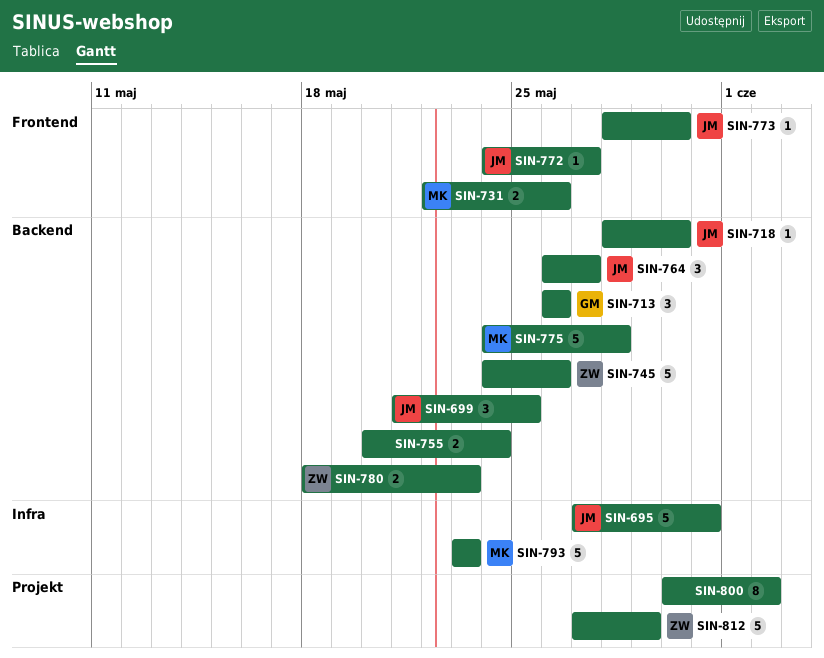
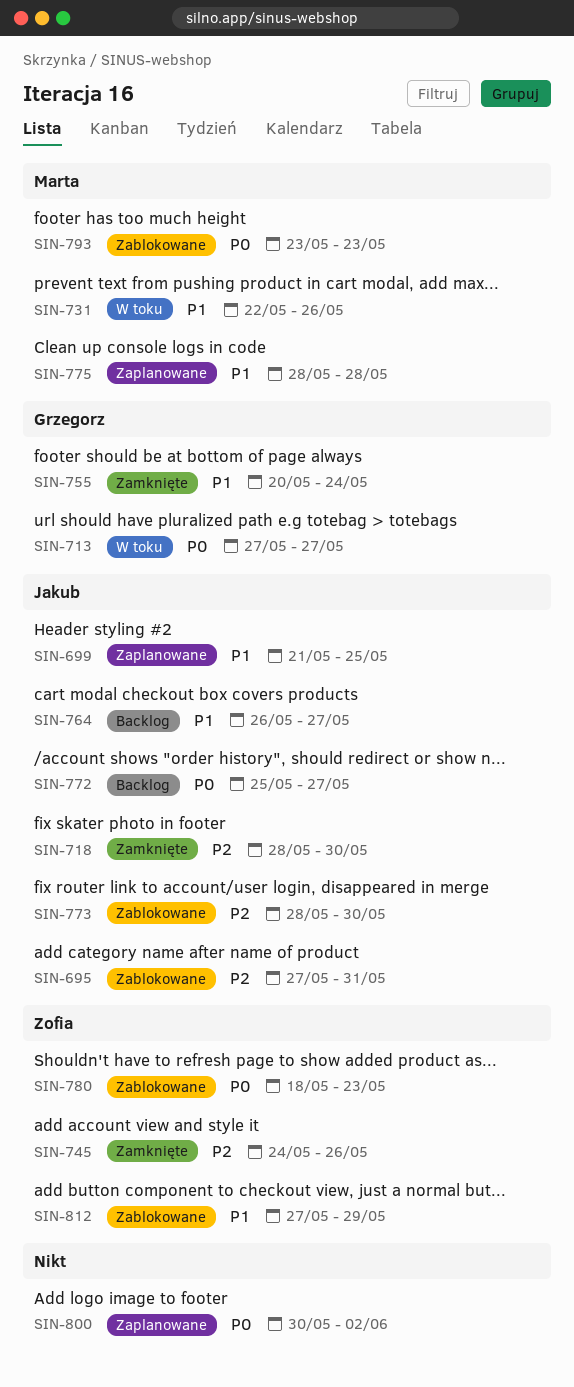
SIN-713, start: May 26 -> May 27
SIN-713, due: May 26 -> May 27
SIN-755, owner: none -> Grzegorz
SIN-772, start: May 24 -> May 25
SIN-775, start: May 24 -> May 28

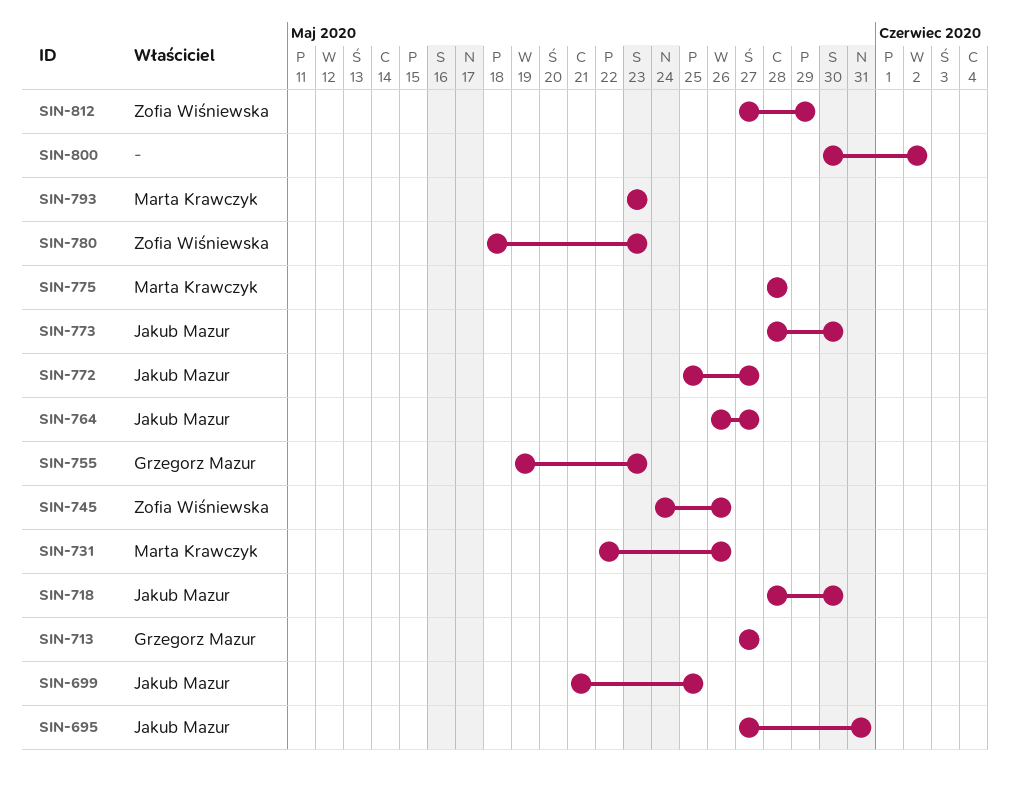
SIN-755, start: May 20 -> May 19
SIN-755, due: May 24 -> May 23

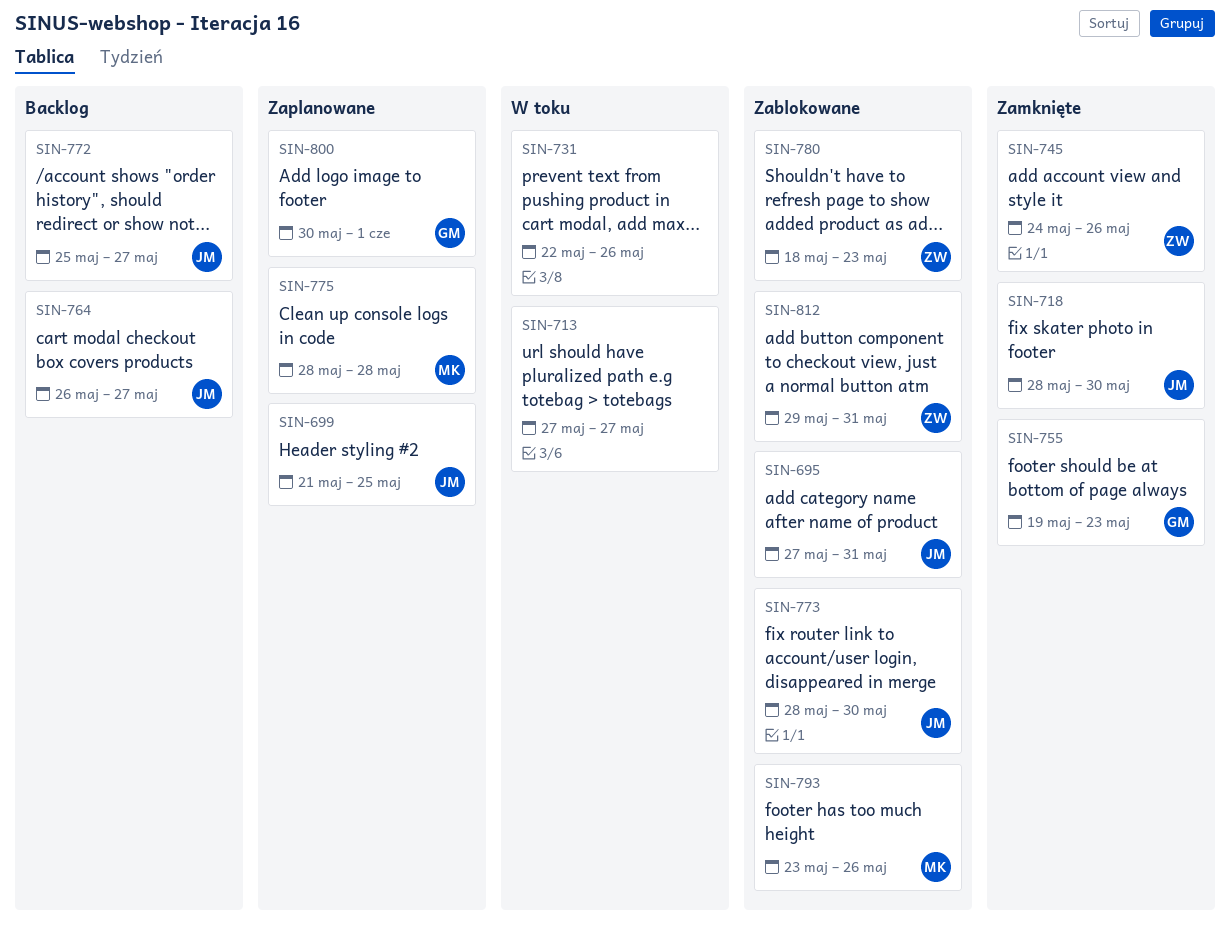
SIN-713, owner: Grzegorz Mazur -> none
SIN-731, owner: Marta Krawczyk -> none
SIN-793, due: May 23 -> May 26
SIN-800, owner: none -> Grzegorz Mazur
SIN-800, due: Jun 2 -> Jun 1
SIN-812, start: May 27 -> May 29
SIN-812, due: May 29 -> May 31

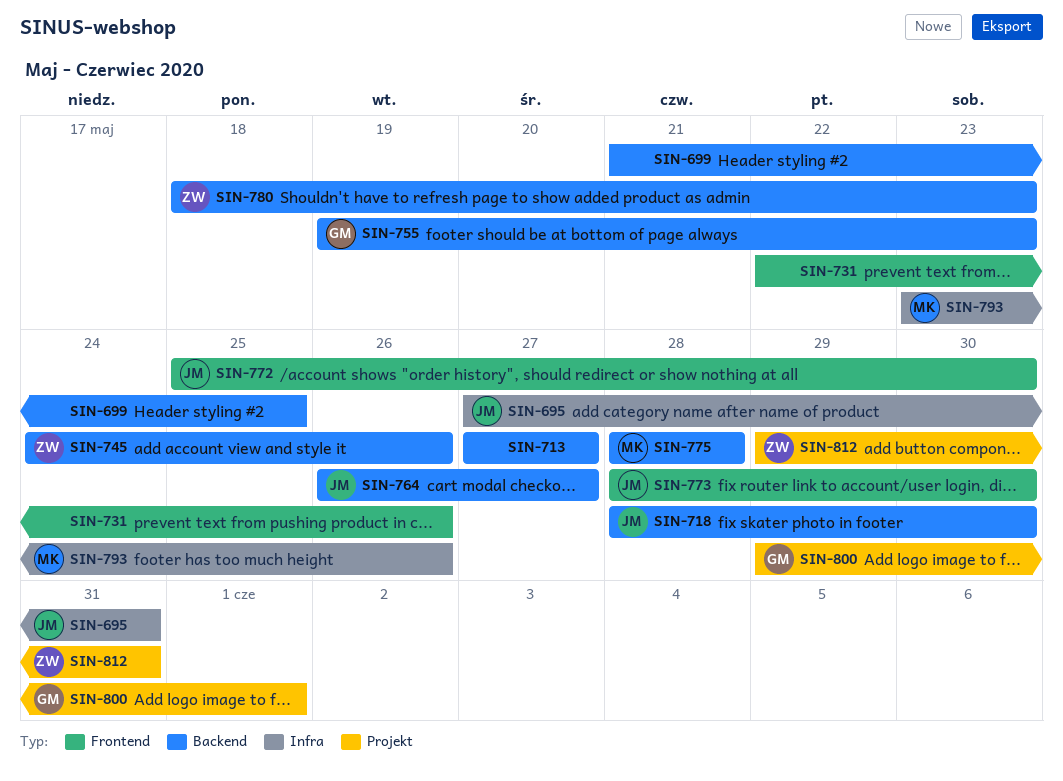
SIN-699, owner: JM -> none
SIN-772, due: May 27 -> May 30
SIN-800, start: May 30 -> May 29

